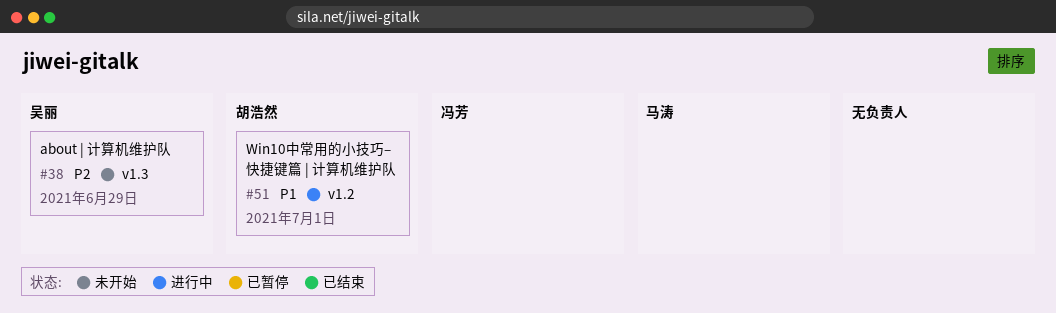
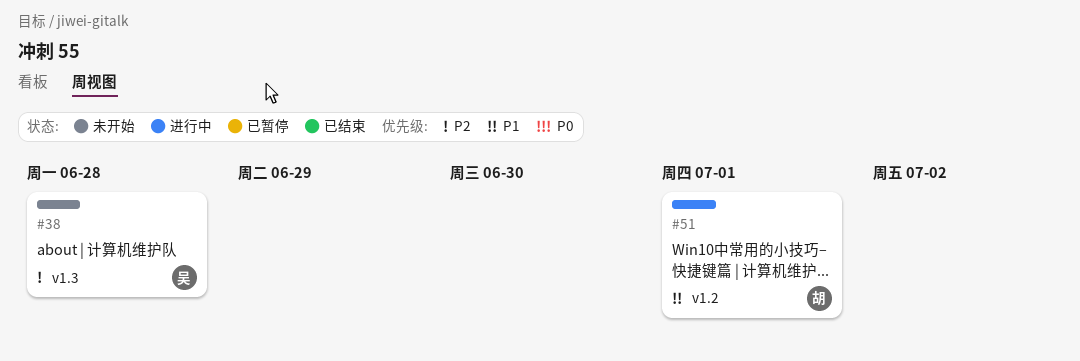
#38, due: Jun 29 -> Jun 28

